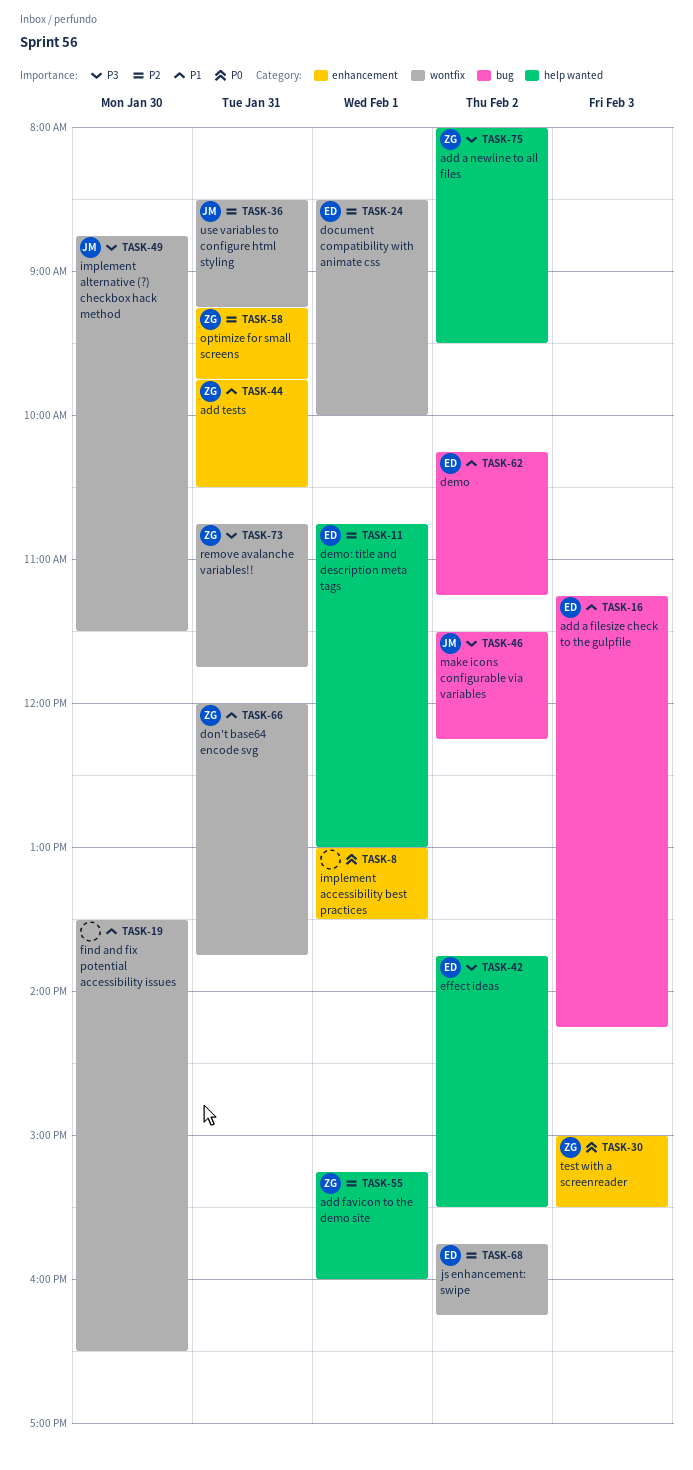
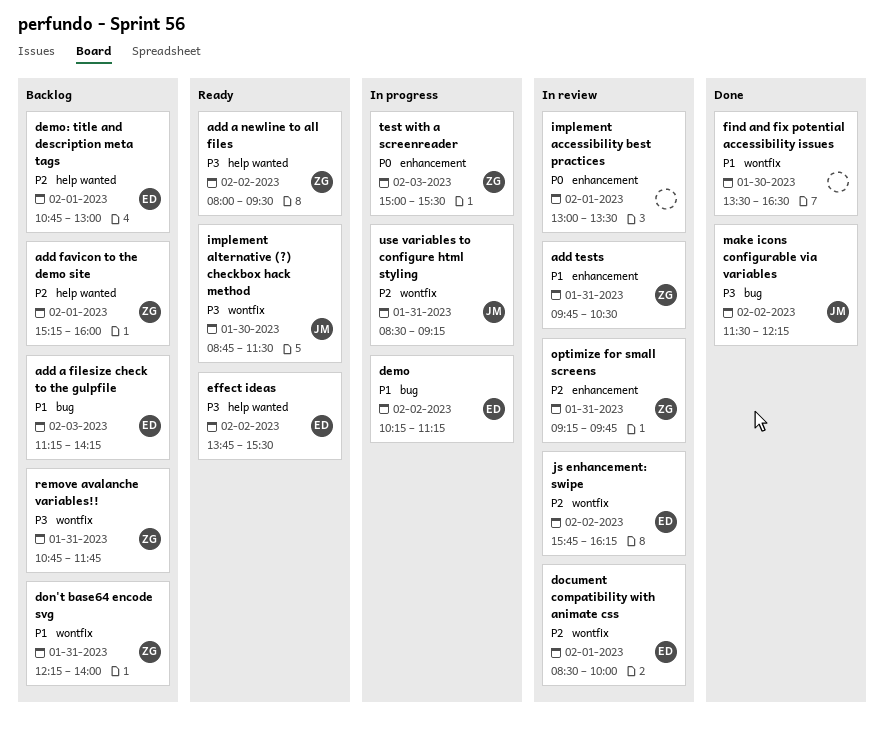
don't base64 encode svg, begins: 12:00 -> 12:15
don't base64 encode svg, ends: 13:45 -> 14:00

